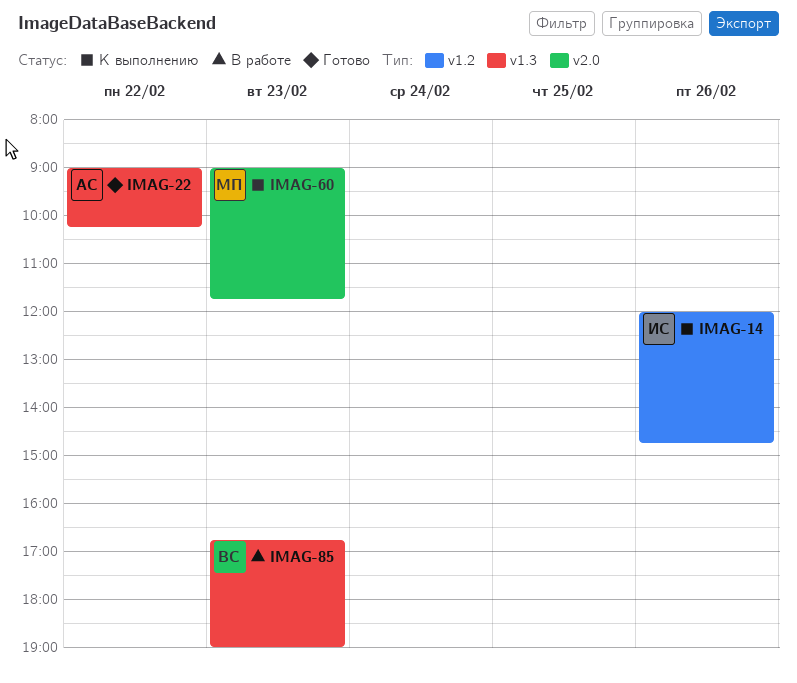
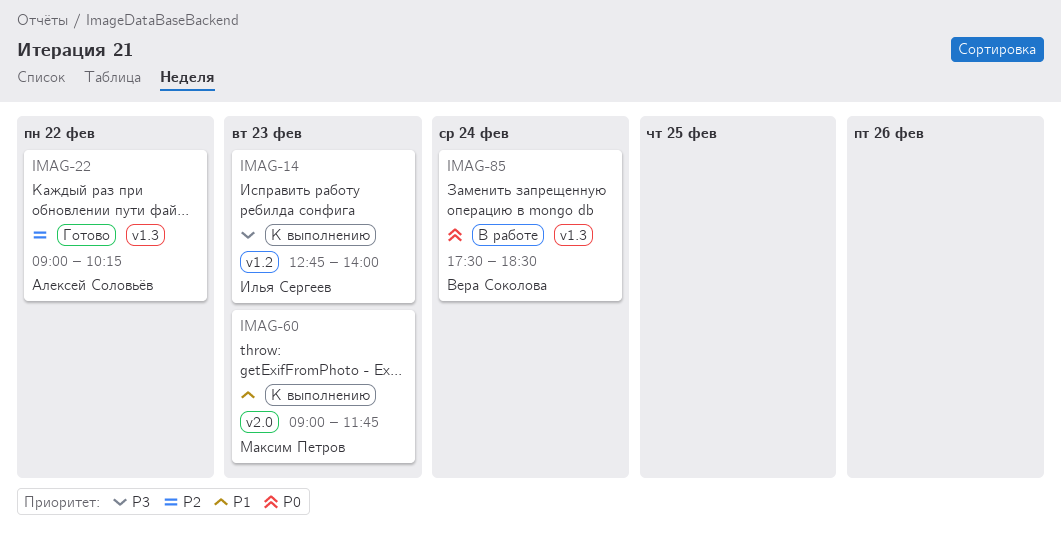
IMAG-14, day: Feb 26 -> Feb 23
IMAG-14, begins: 12:00 -> 12:45
IMAG-14, ends: 14:45 -> 14:00
IMAG-85, day: Feb 23 -> Feb 24
IMAG-85, begins: 16:45 -> 17:30
IMAG-85, ends: 19:00 -> 18:30

